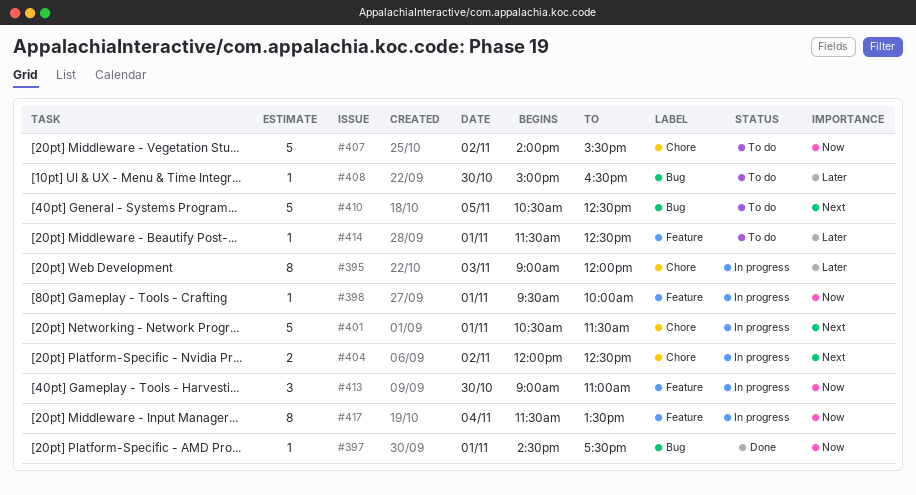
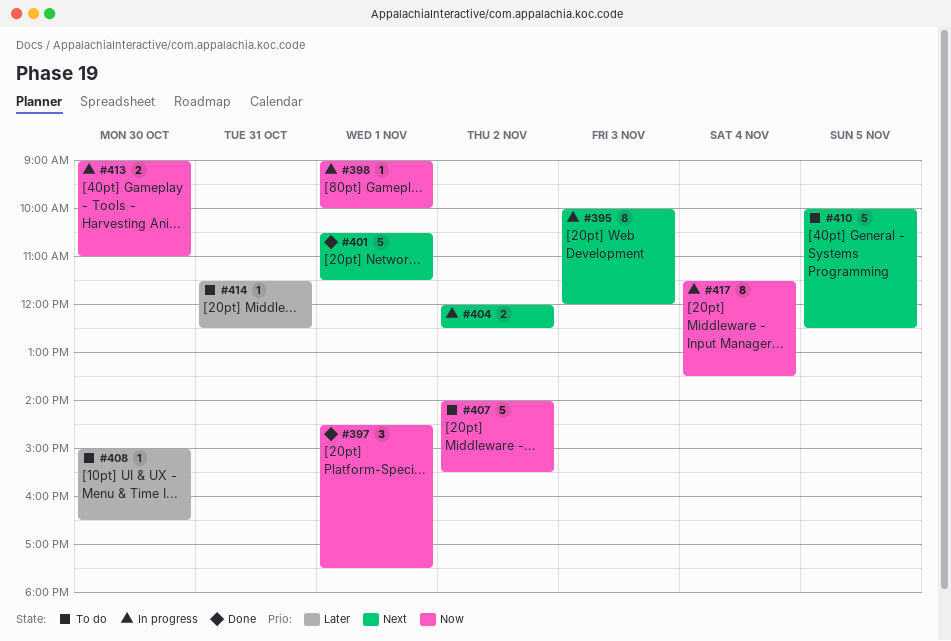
#395, priority: Later -> Next
#395, begins: 09:00 -> 10:00
#397, estimate: 1 -> 3
#398, begins: 09:30 -> 09:00
#401, status: In progress -> Done
#410, begins: 10:30 -> 10:00
#413, estimate: 3 -> 2
#414, day: Nov 1 -> Oct 31

